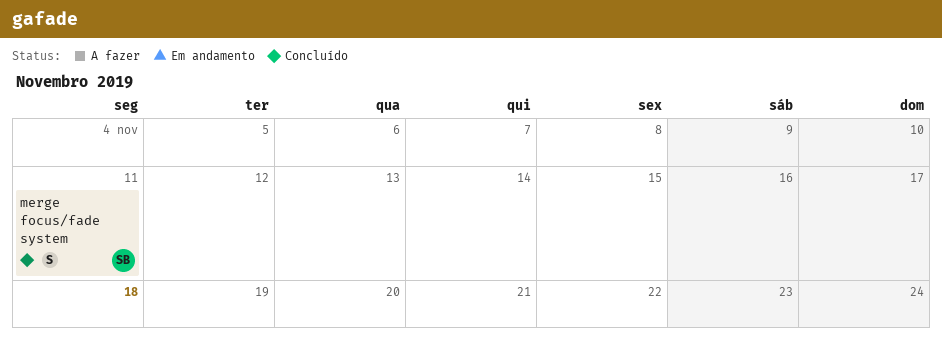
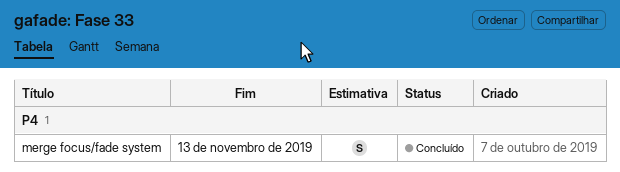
merge focus/fade system, due: Nov 11 -> Nov 13

